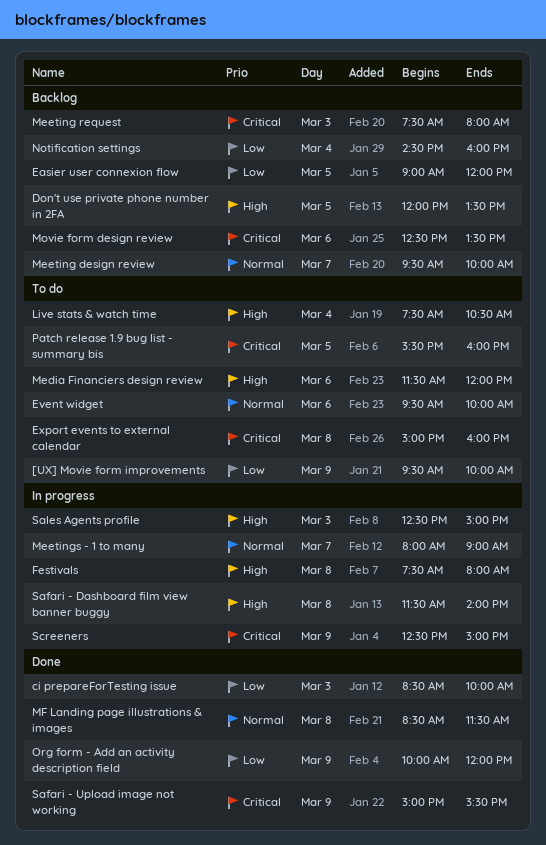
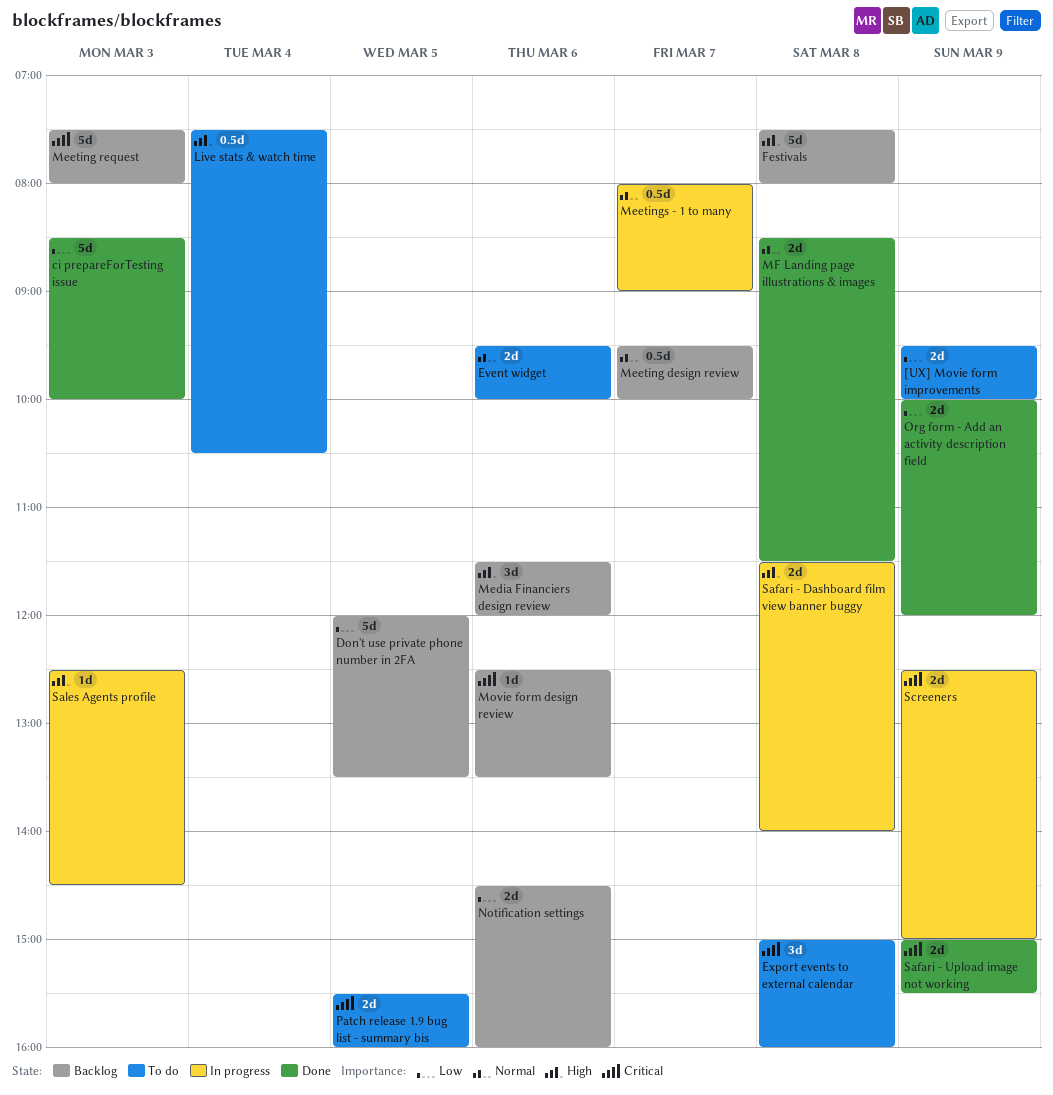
Don't use private phone number in 2FA, priority: High -> Low
Easier user connexion flow: present -> none
Festivals, status: In progress -> Backlog
Media Financiers design review, status: To do -> Backlog
Notification settings, day: Mar 4 -> Mar 6
Sales Agents profile, ends: 15:00 -> 14:30

